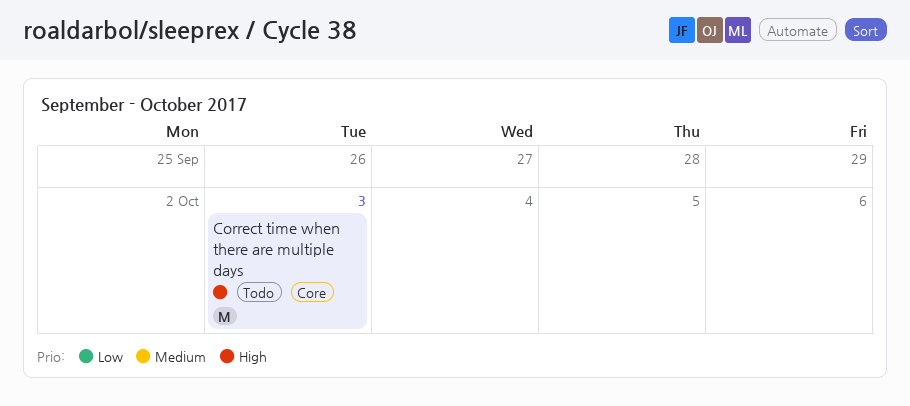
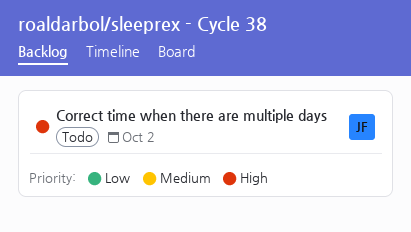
Correct time when there are multiple days, due: Oct 3 -> Oct 2

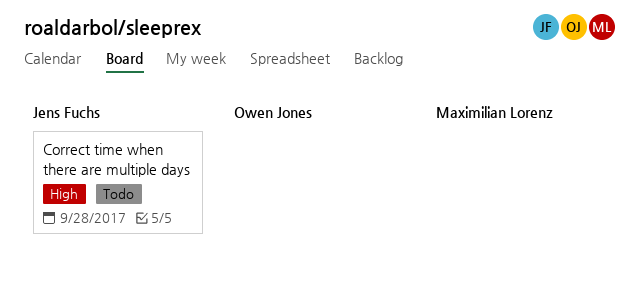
Correct time when there are multiple days, due: Oct 2 -> Sep 28

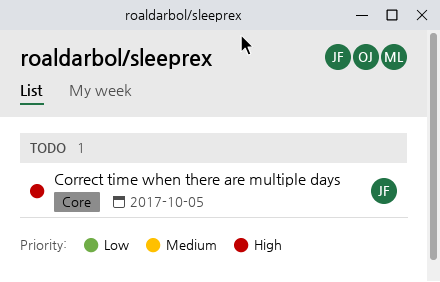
Correct time when there are multiple days, due: Sep 28 -> Oct 5

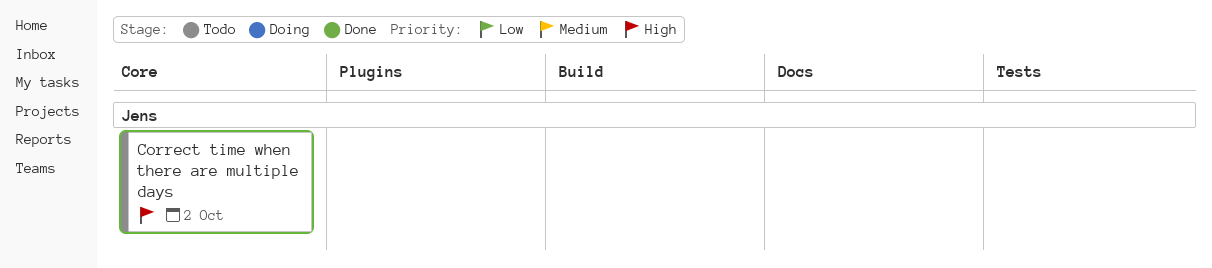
Correct time when there are multiple days, due: Oct 5 -> Oct 2

